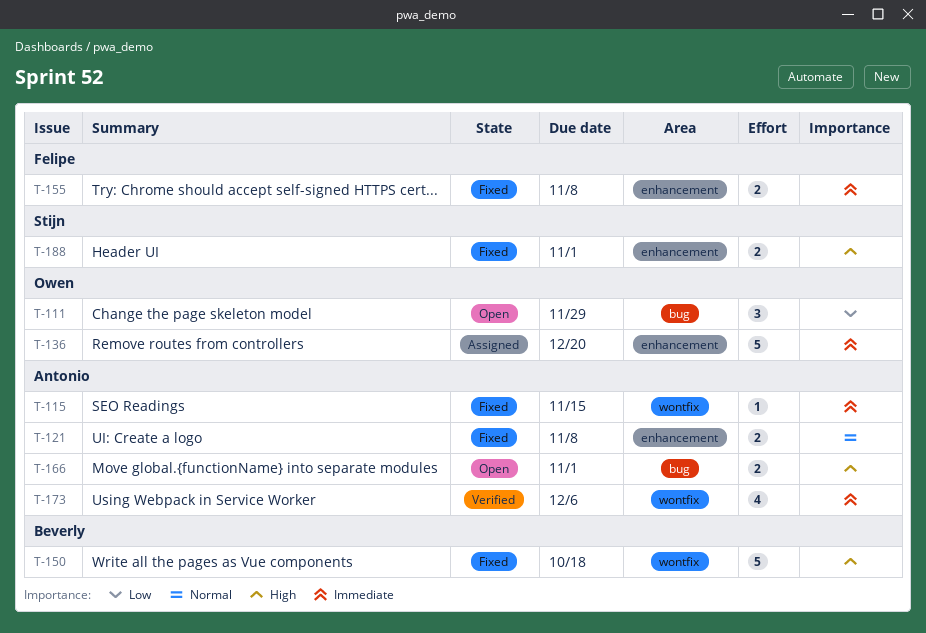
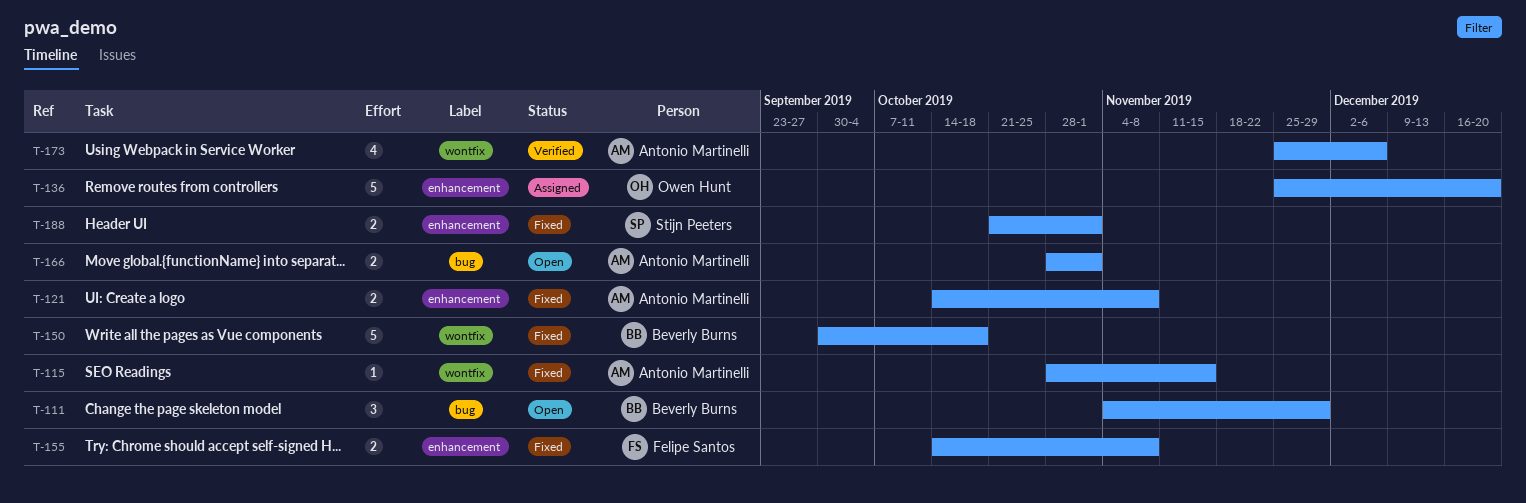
T-111, owner: Owen Hunt -> Beverly Burns

